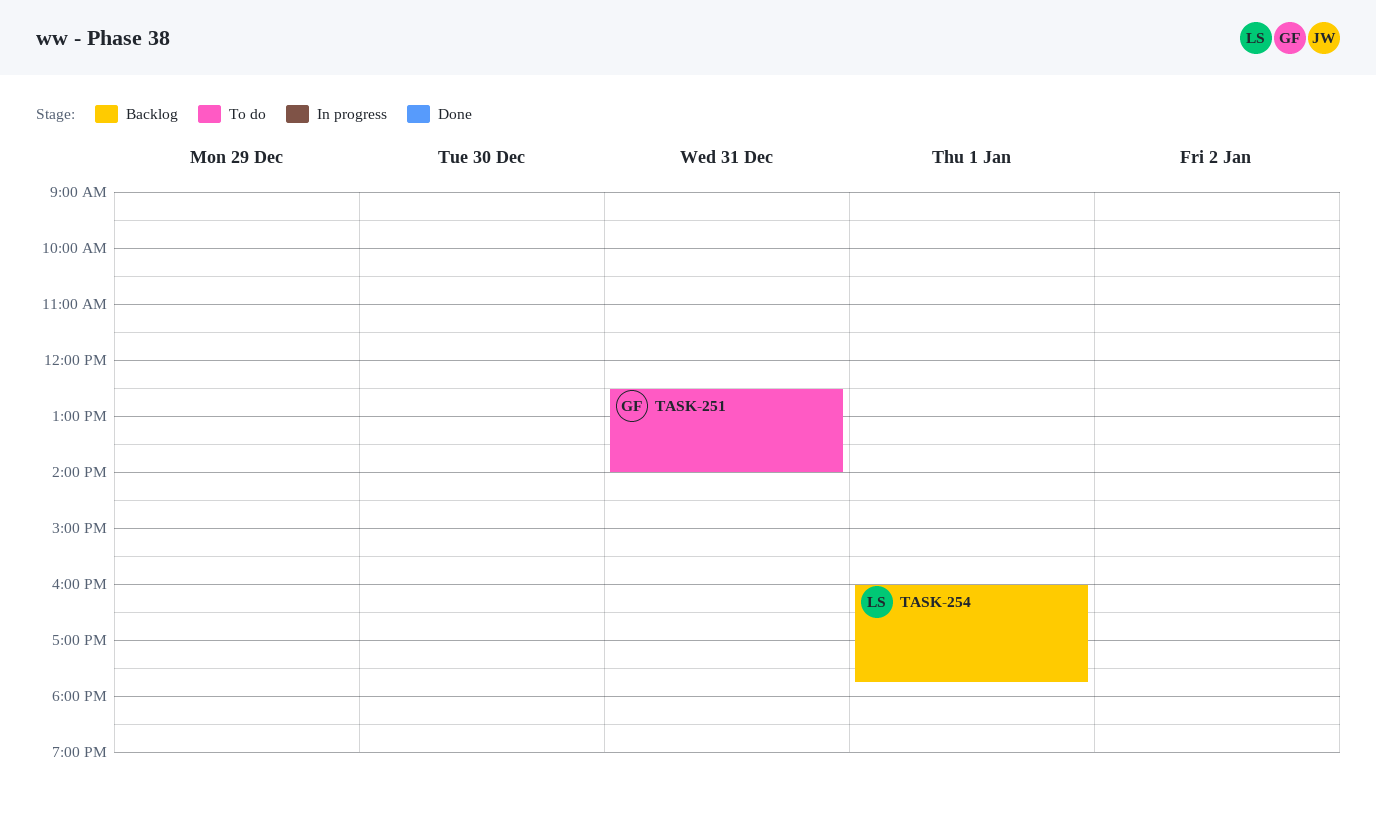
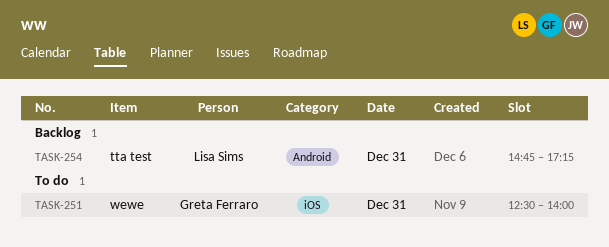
TASK-254, day: Jan 1 -> Dec 31
TASK-254, begins: 16:00 -> 14:45
TASK-254, ends: 17:45 -> 17:15

